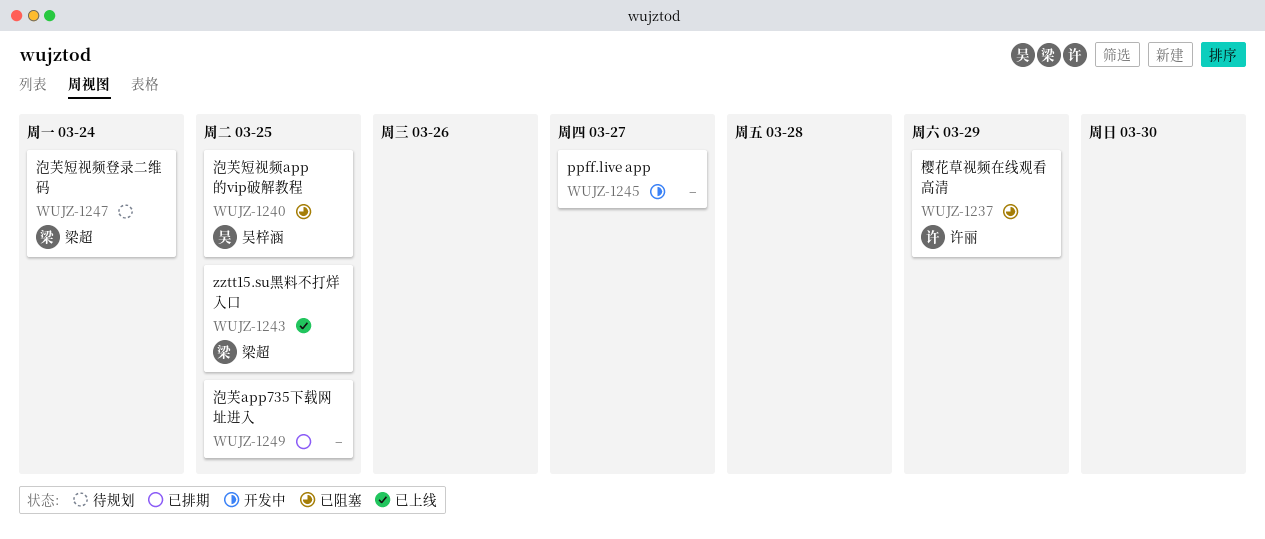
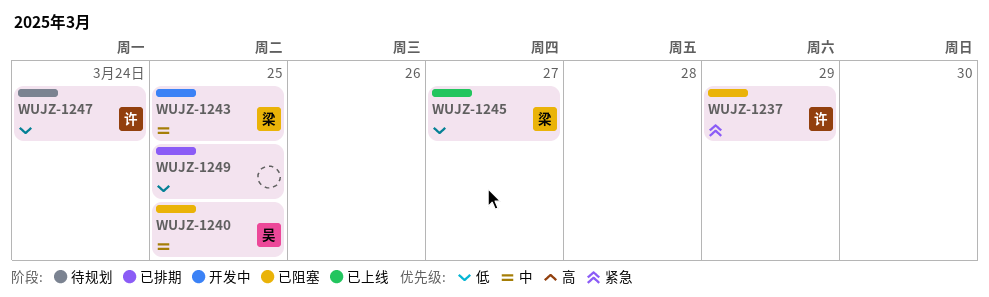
WUJZ-1243, status: 已上线 -> 开发中
WUJZ-1245, status: 开发中 -> 已上线
WUJZ-1245, owner: none -> 梁超
WUJZ-1247, owner: 梁超 -> 许丽

